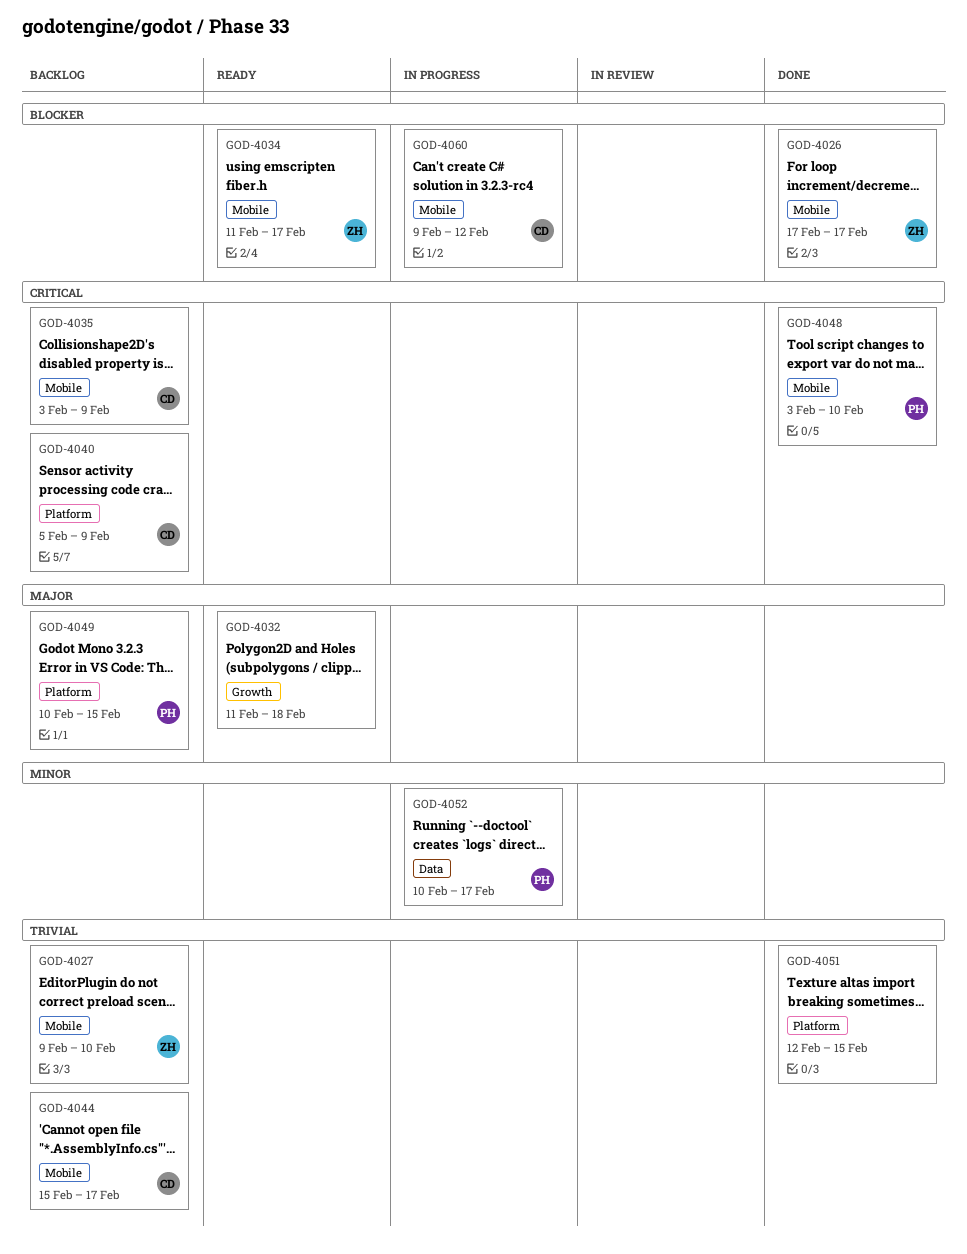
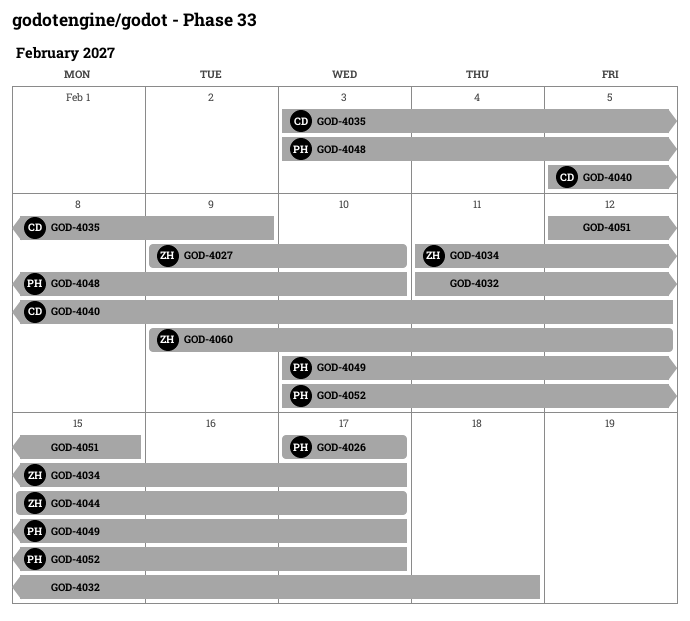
GOD-4026, owner: ZH -> PH
GOD-4040, due: Feb 9 -> Feb 12
GOD-4044, owner: CD -> ZH
GOD-4049, due: Feb 15 -> Feb 17
GOD-4060, owner: CD -> ZH

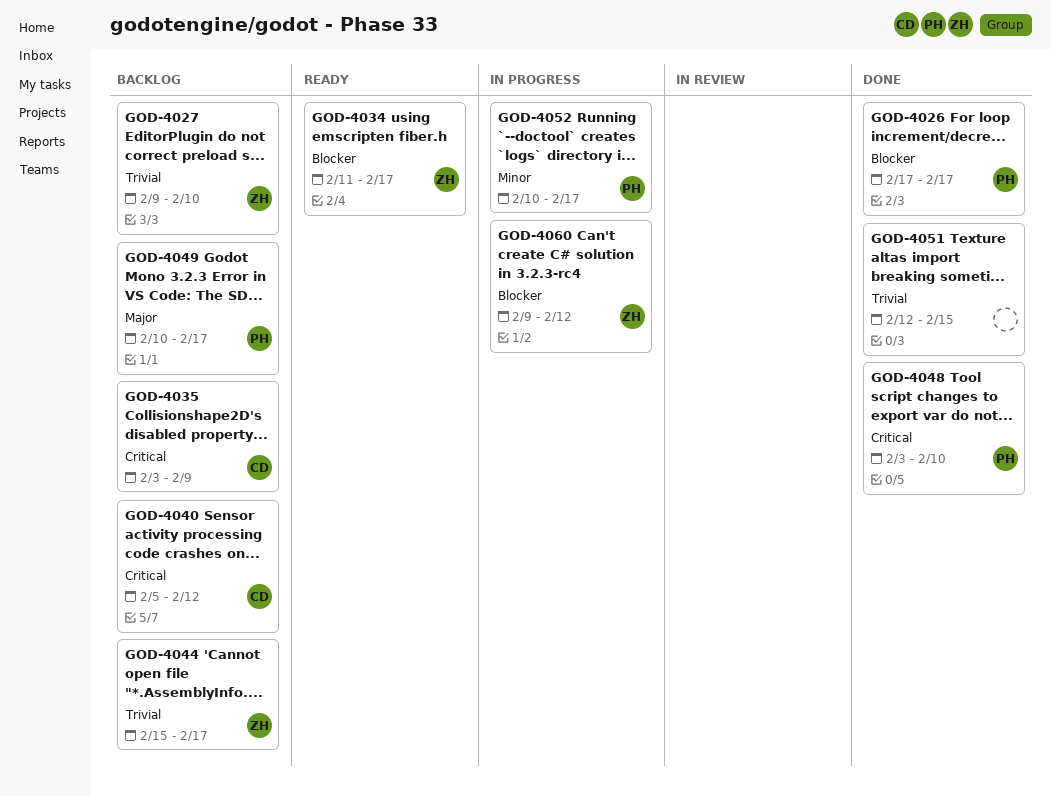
GOD-4032: present -> none

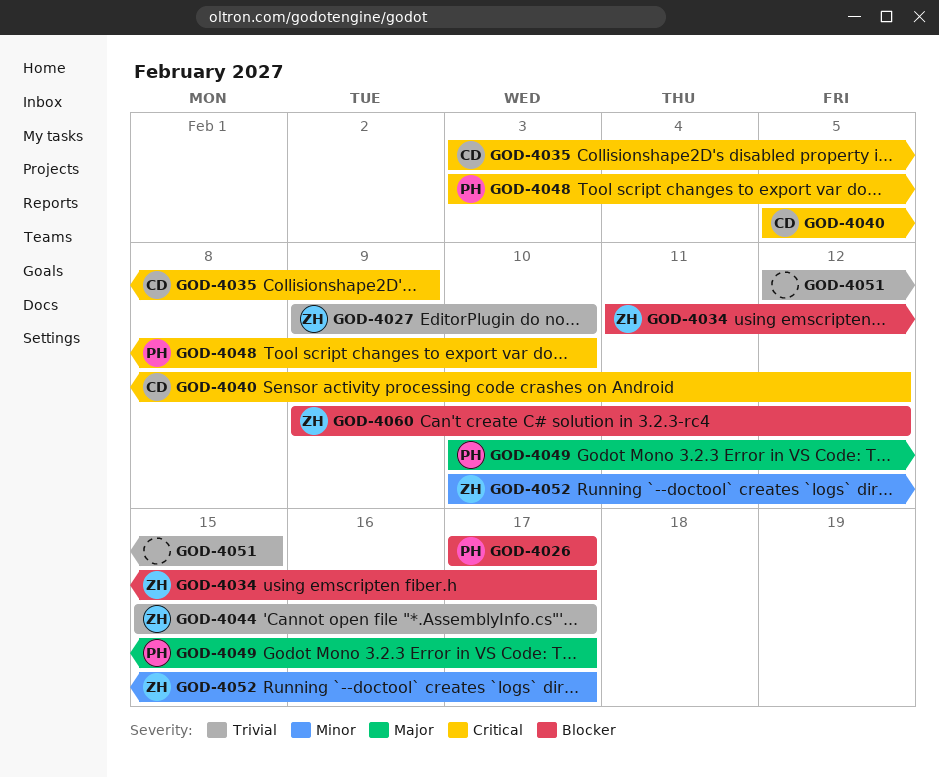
GOD-4052, owner: PH -> ZH

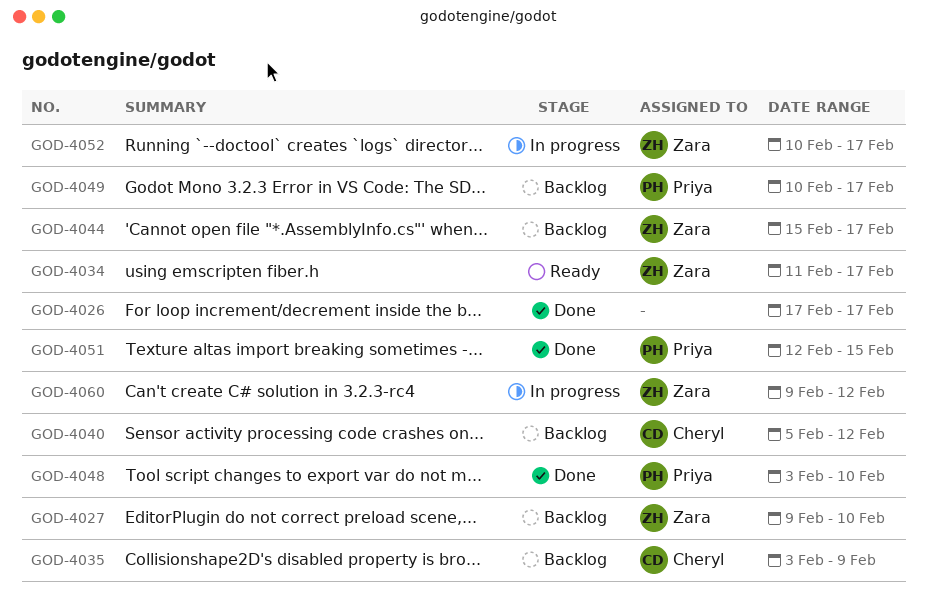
GOD-4026, owner: Priya -> none
GOD-4051, owner: none -> Priya

